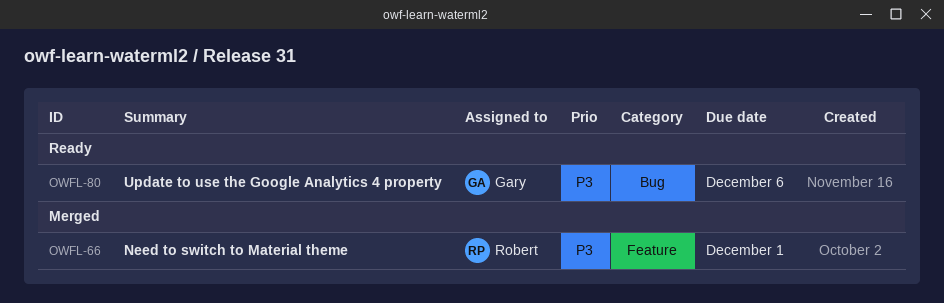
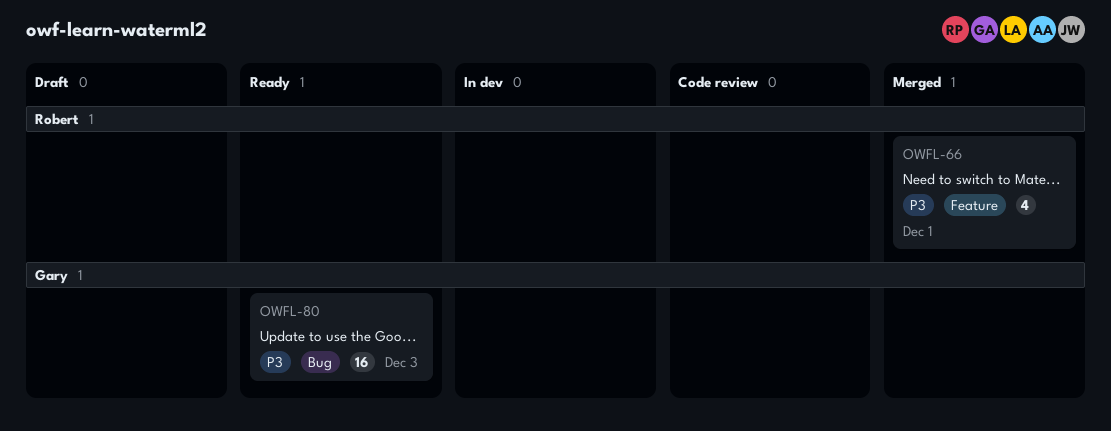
OWFL-80, due: Dec 6 -> Dec 3

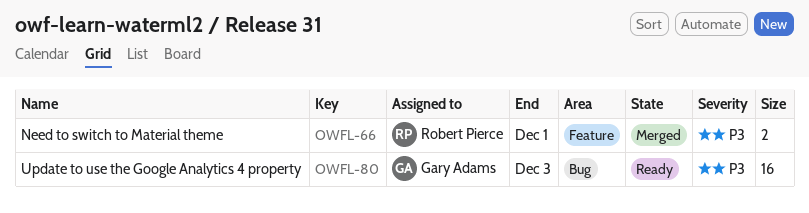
OWFL-66, estimate: 4 -> 2

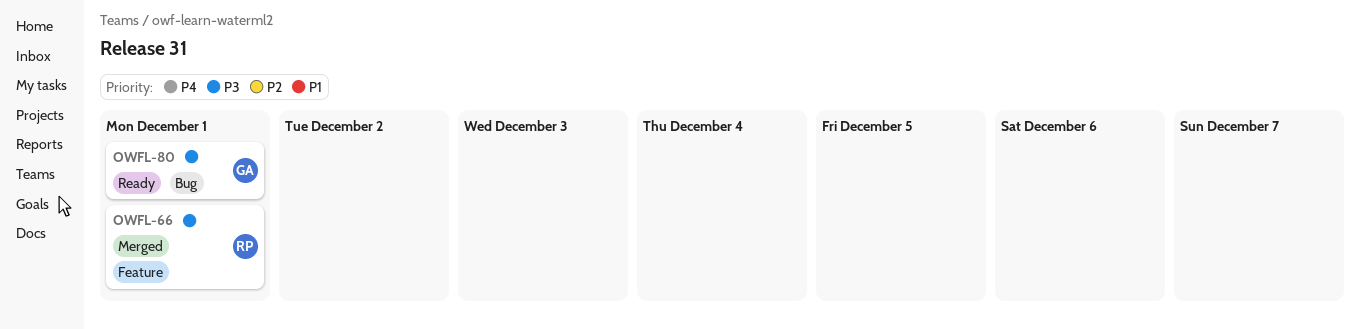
OWFL-80, due: Dec 3 -> Dec 1

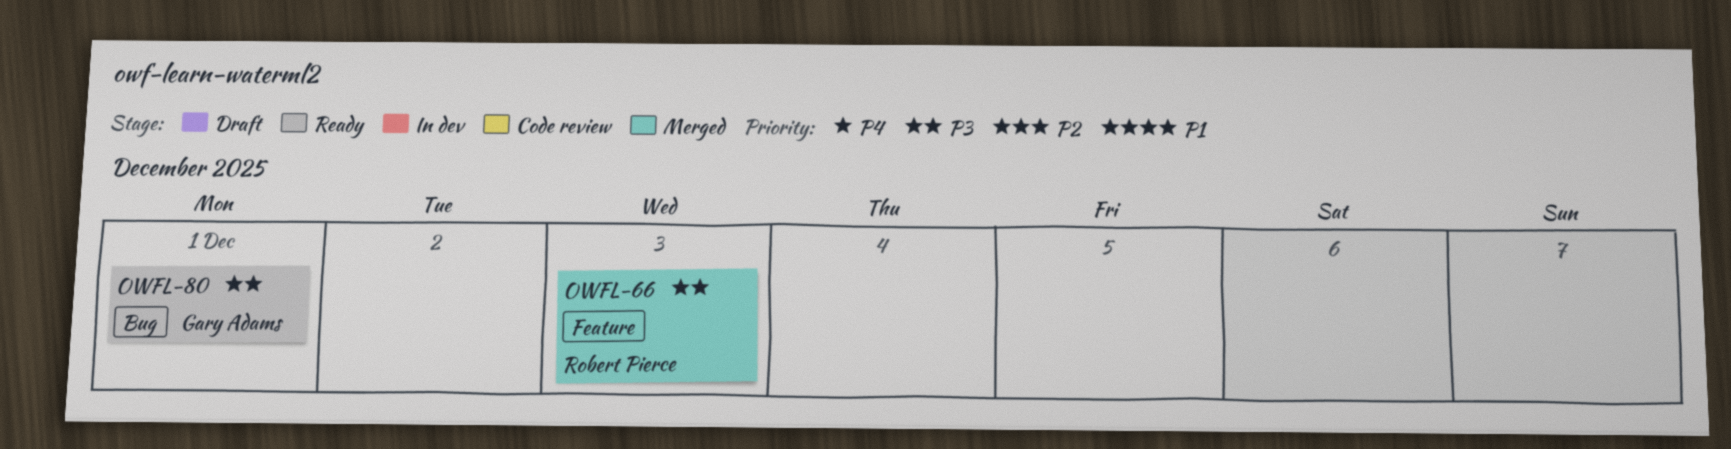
OWFL-66, due: Dec 1 -> Dec 3

